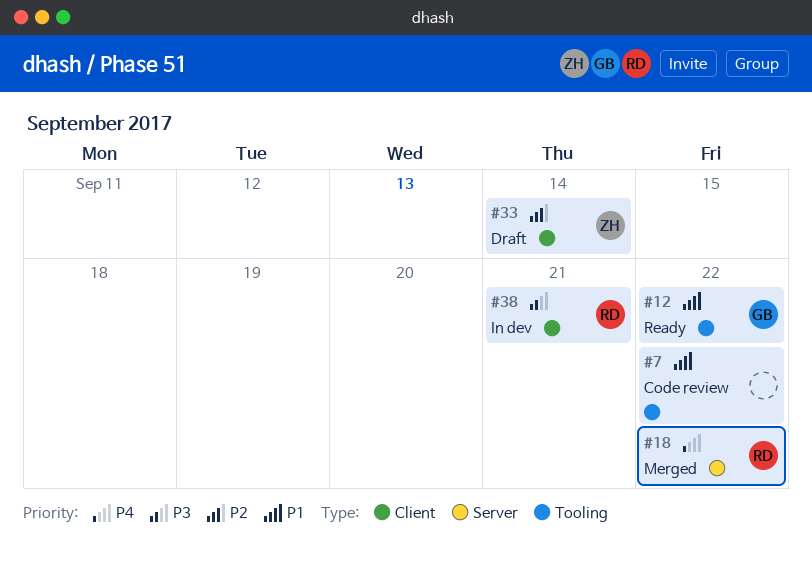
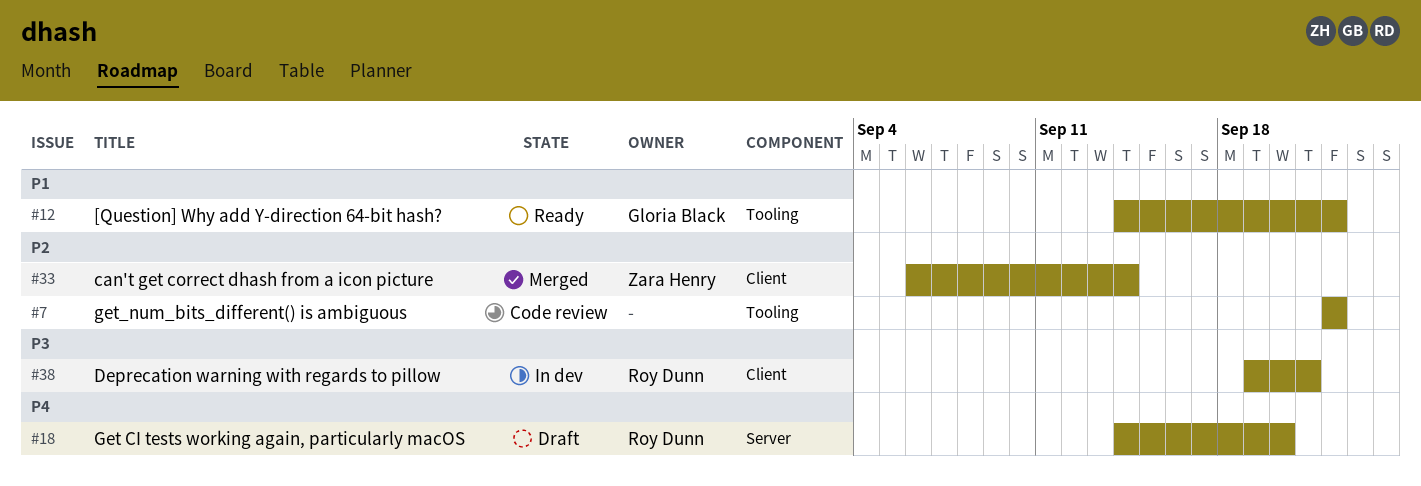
#7, priority: P1 -> P2
#18, status: Merged -> Draft
#18, due: Sep 22 -> Sep 20
#33, status: Draft -> Merged

